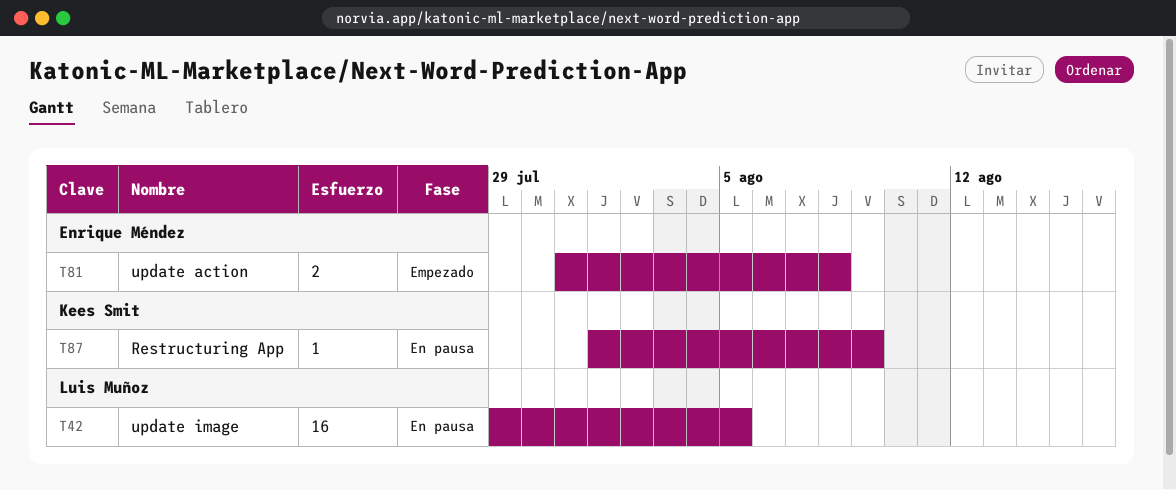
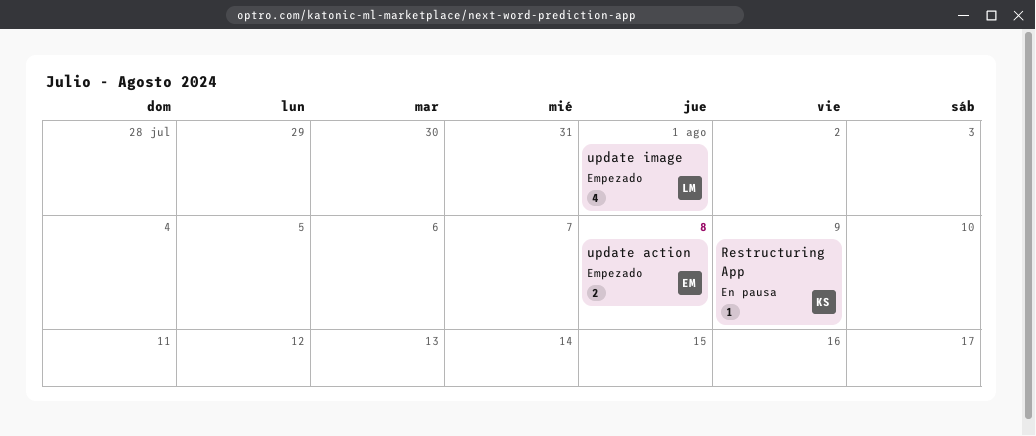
update image, status: En pausa -> Empezado
update image, estimate: 16 -> 4
update image, due: Aug 5 -> Aug 1

